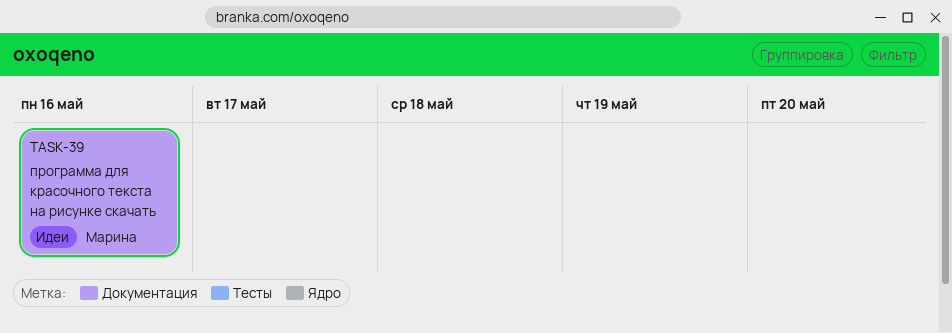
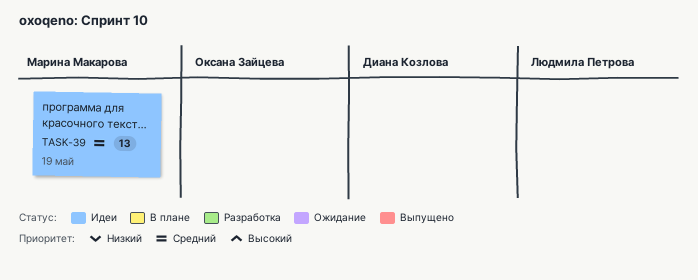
TASK-39, due: May 16 -> May 19

